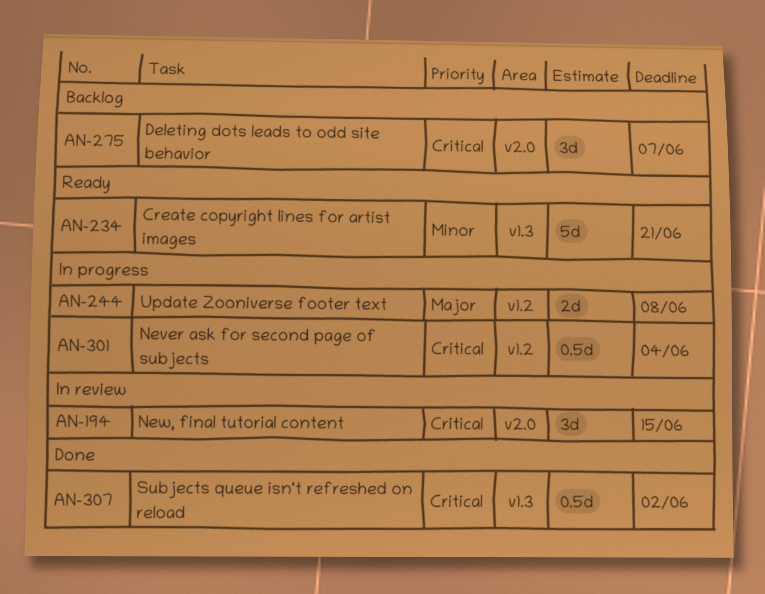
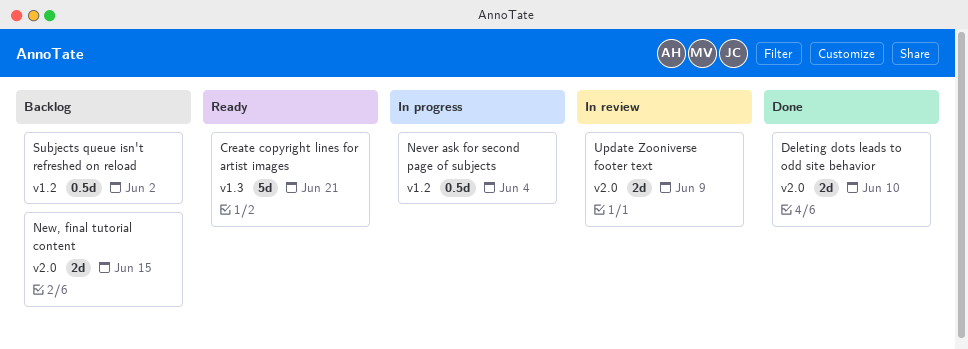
Deleting dots leads to odd site behavior, status: Backlog -> Done
Deleting dots leads to odd site behavior, estimate: 3d -> 2d
Deleting dots leads to odd site behavior, due: Jun 7 -> Jun 10
New, final tutorial content, status: In review -> Backlog
New, final tutorial content, estimate: 3d -> 2d
Subjects queue isn't refreshed on reload, status: Done -> Backlog
Subjects queue isn't refreshed on reload, label: v1.3 -> v1.2
Update Zooniverse footer text, status: In progress -> In review
Update Zooniverse footer text, label: v1.2 -> v2.0
Update Zooniverse footer text, due: Jun 8 -> Jun 9

